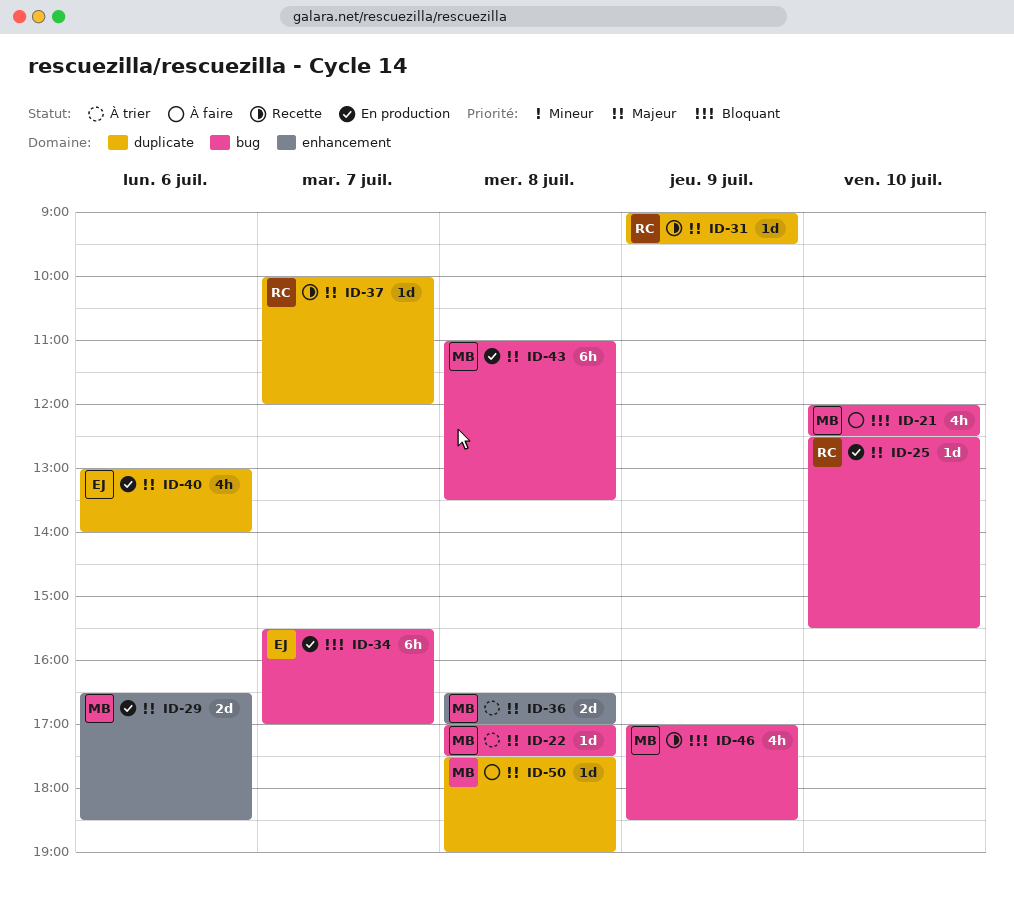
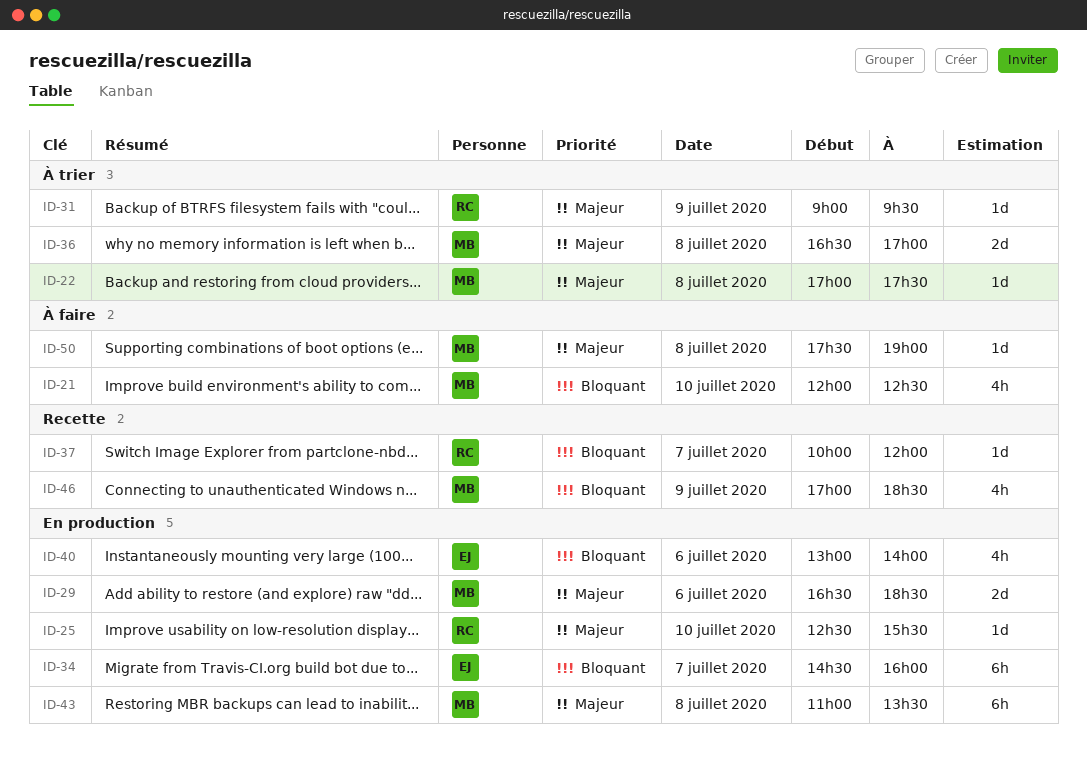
ID-31, status: Recette -> À trier
ID-34, begins: 15:30 -> 14:30
ID-34, ends: 17:00 -> 16:00
ID-37, priority: Majeur -> Bloquant
ID-40, priority: Majeur -> Bloquant

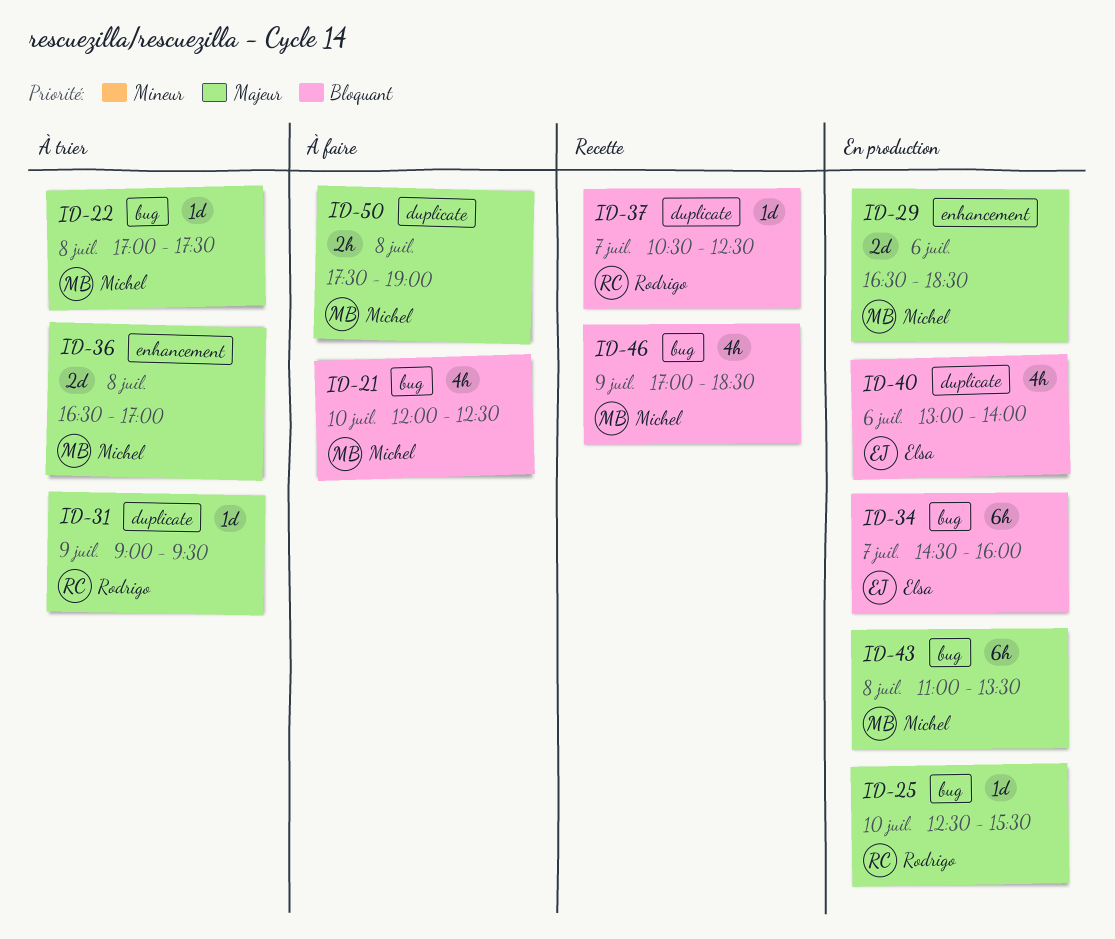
ID-37, begins: 10:00 -> 10:30
ID-37, ends: 12:00 -> 12:30
ID-50, estimate: 1d -> 2h

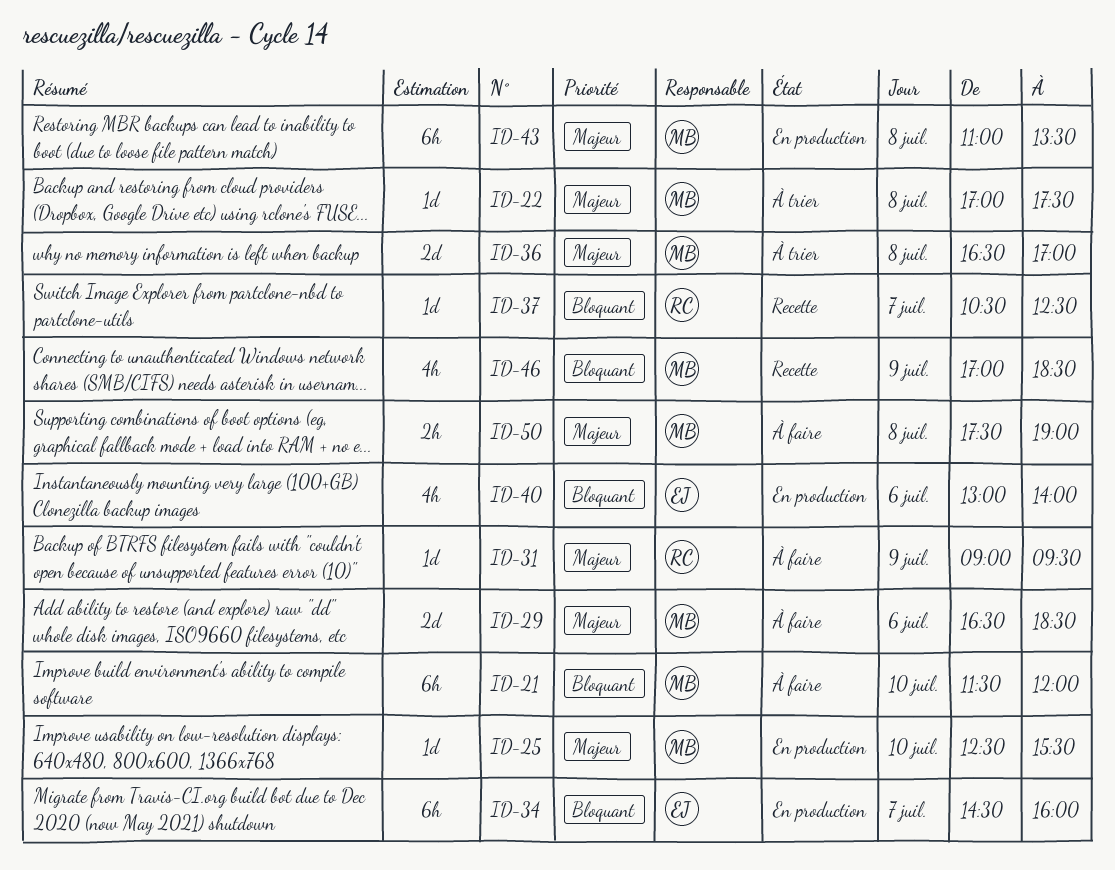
ID-21, estimate: 4h -> 6h
ID-21, begins: 12:00 -> 11:30
ID-21, ends: 12:30 -> 12:00
ID-25, owner: Rodrigo -> Michel
ID-29, status: En production -> À faire
ID-31, status: À trier -> À faire

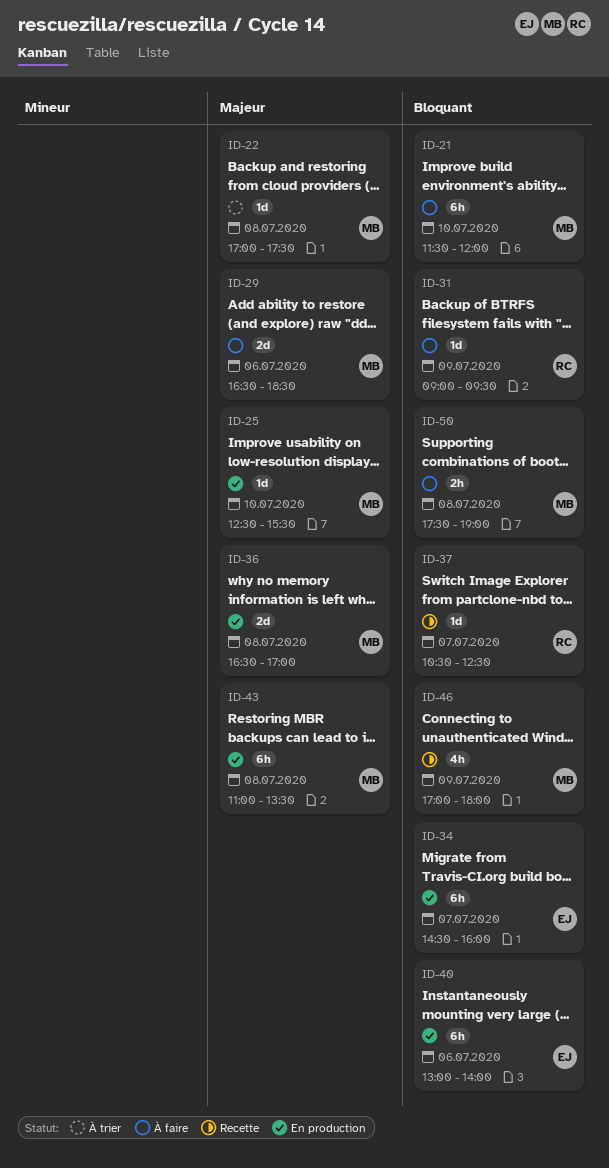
ID-31, priority: Majeur -> Bloquant
ID-36, status: À trier -> En production
ID-40, estimate: 4h -> 6h
ID-46, ends: 18:30 -> 18:00
ID-50, priority: Majeur -> Bloquant

